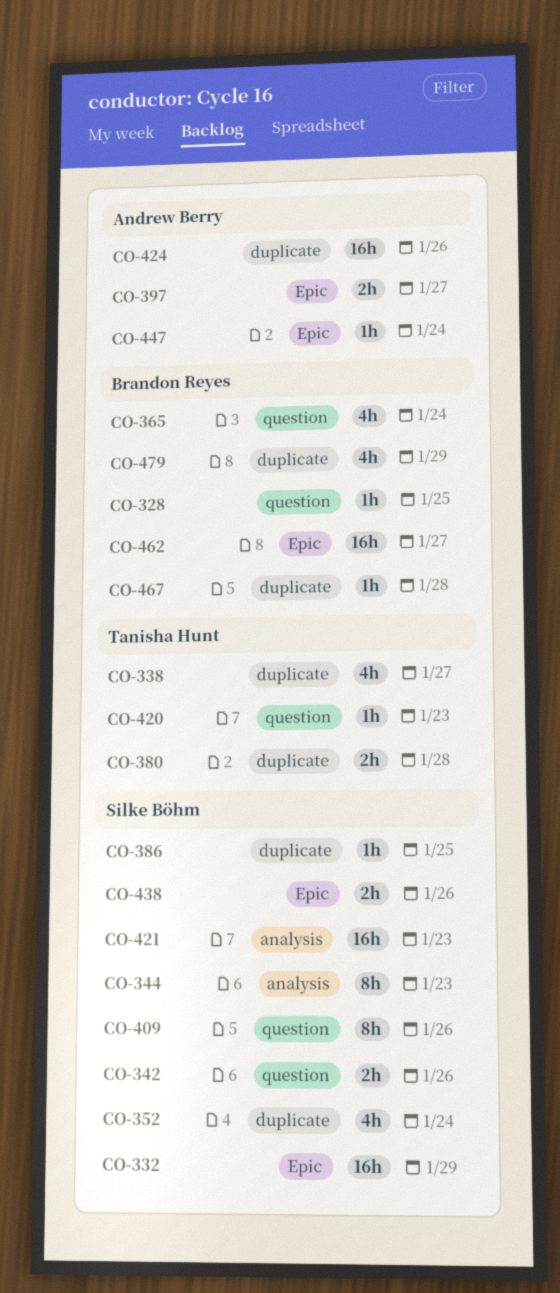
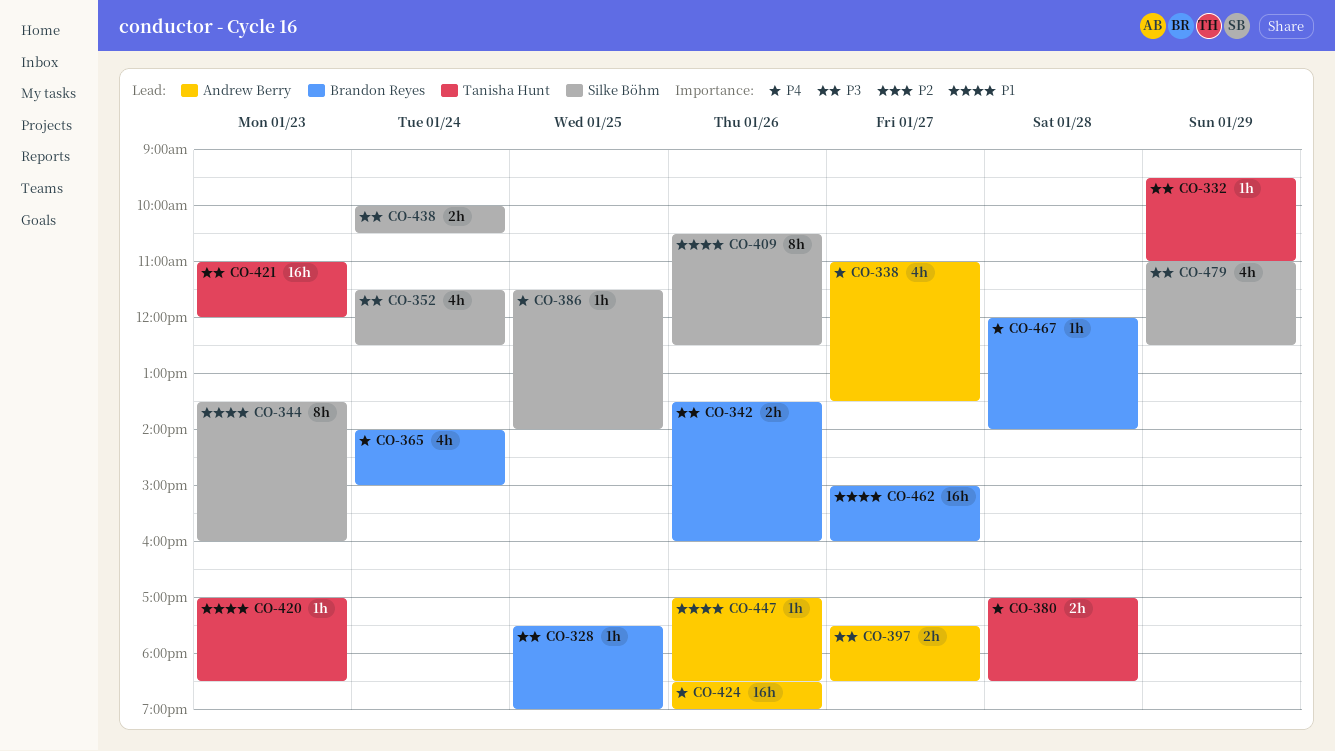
CO-332, owner: Silke Böhm -> Tanisha Hunt
CO-332, estimate: 16h -> 1h
CO-338, owner: Tanisha Hunt -> Andrew Berry
CO-342, owner: Silke Böhm -> Brandon Reyes
CO-421, owner: Silke Böhm -> Tanisha Hunt
CO-438, day: Jan 26 -> Jan 24
CO-447, day: Jan 24 -> Jan 26
CO-479, owner: Brandon Reyes -> Silke Böhm

